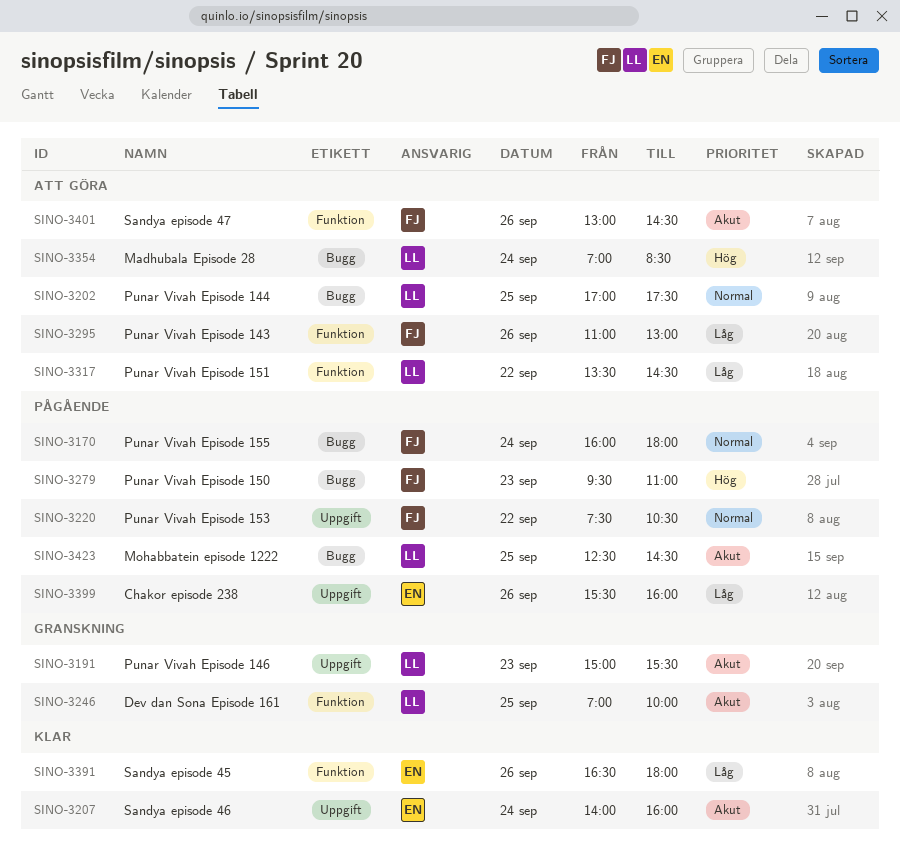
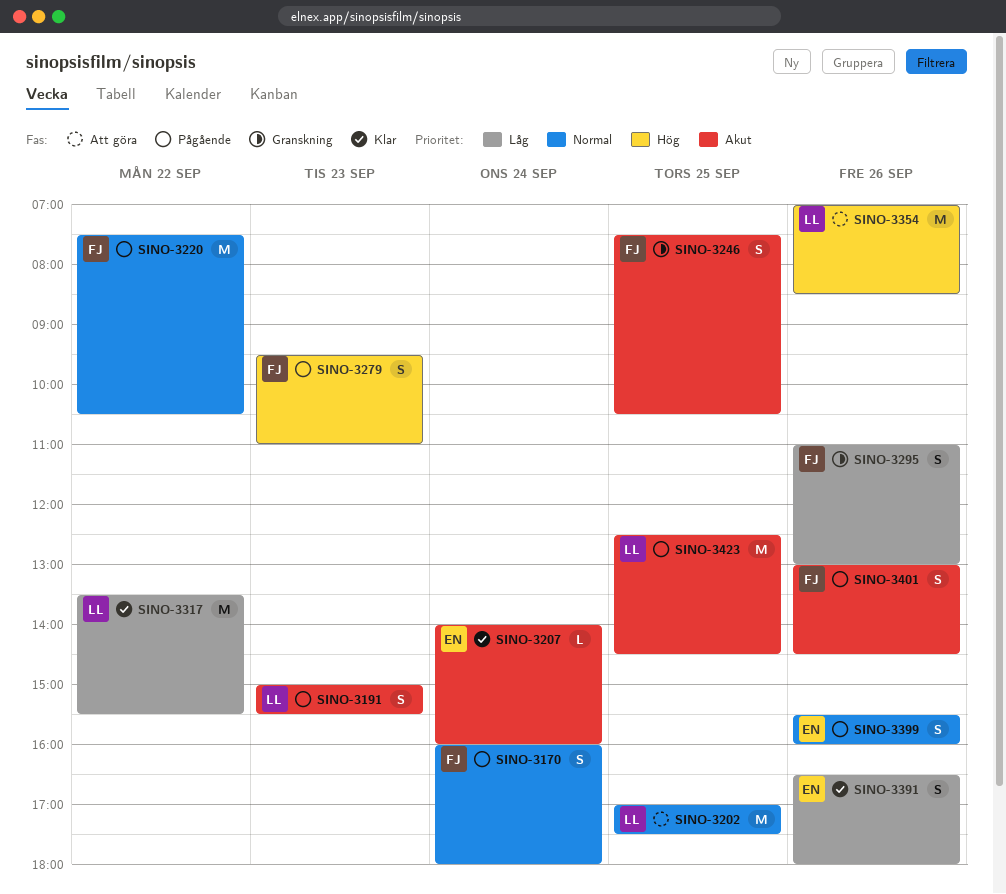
SINO-3191, status: Granskning -> Pågående
SINO-3246, owner: LL -> FJ
SINO-3246, begins: 07:00 -> 07:30
SINO-3246, ends: 10:00 -> 10:30
SINO-3295, status: Att göra -> Granskning
SINO-3317, status: Att göra -> Klar
SINO-3317, ends: 14:30 -> 15:30
SINO-3354, day: Sep 24 -> Sep 26
SINO-3399, priority: Låg -> Normal
SINO-3401, status: Att göra -> Pågående

